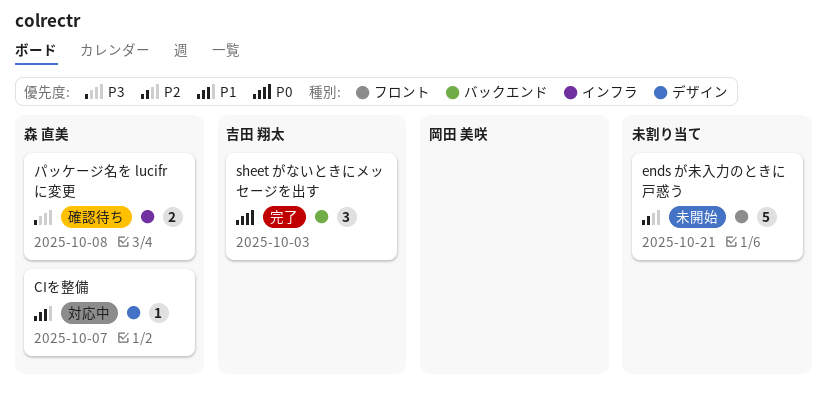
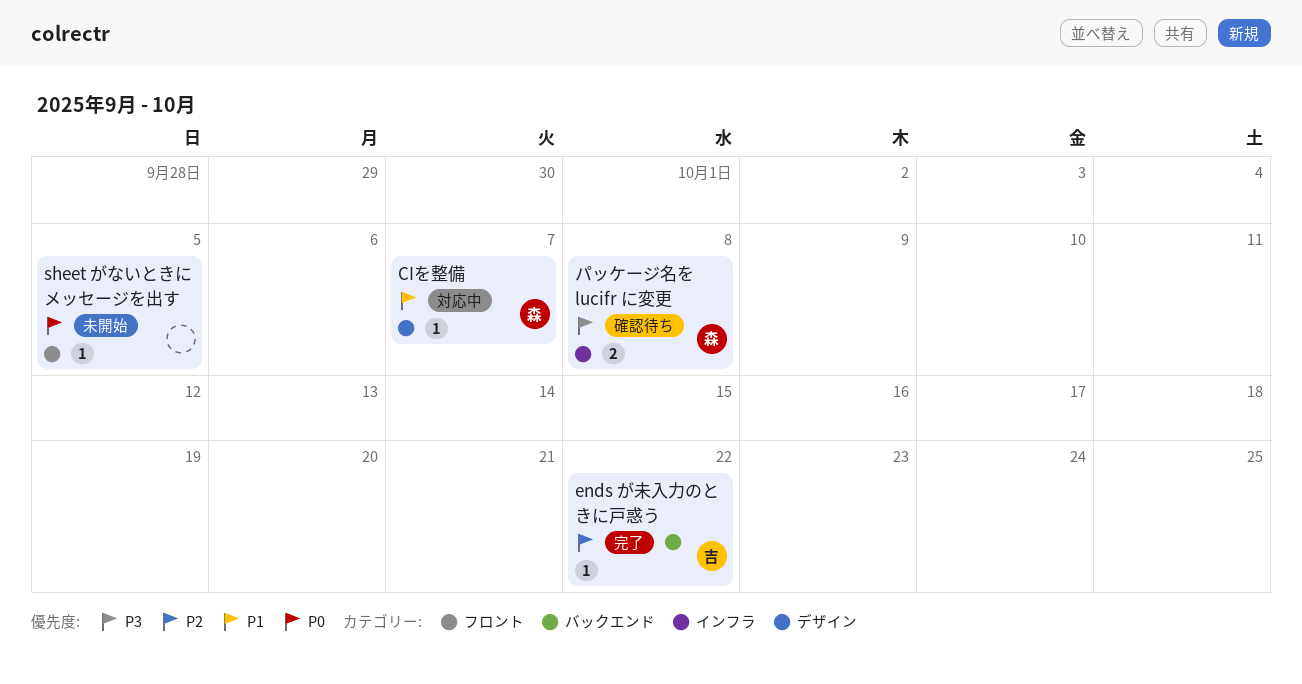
ends が未入力のときに戸惑う, status: 未開始 -> 完了
ends が未入力のときに戸惑う, owner: none -> 吉田 翔太
ends が未入力のときに戸惑う, label: フロント -> バックエンド
ends が未入力のときに戸惑う, estimate: 5 -> 1
ends が未入力のときに戸惑う, due: Oct 21 -> Oct 22
sheet がないときにメッセージを出す, status: 完了 -> 未開始
sheet がないときにメッセージを出す, owner: 吉田 翔太 -> none
sheet がないときにメッセージを出す, label: バックエンド -> フロント
sheet がないときにメッセージを出す, estimate: 3 -> 1
sheet がないときにメッセージを出す, due: Oct 3 -> Oct 5

